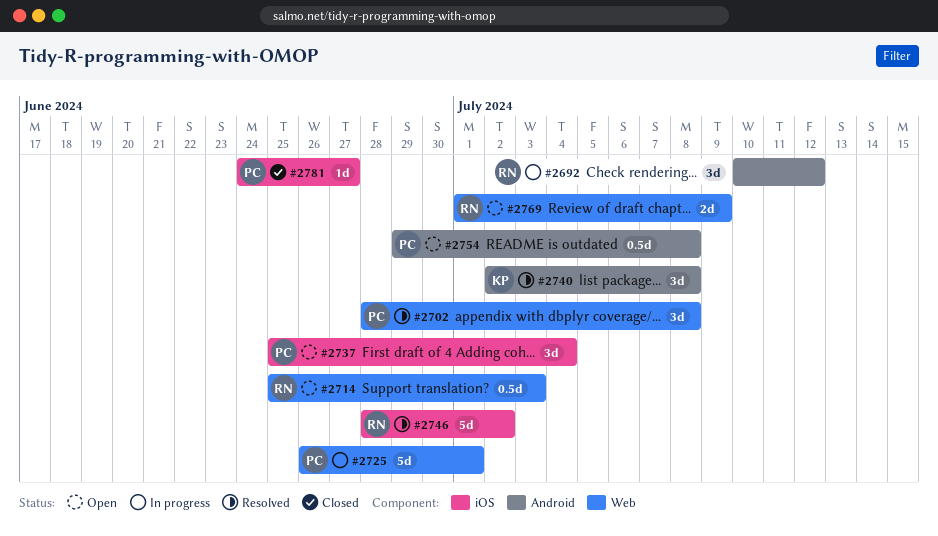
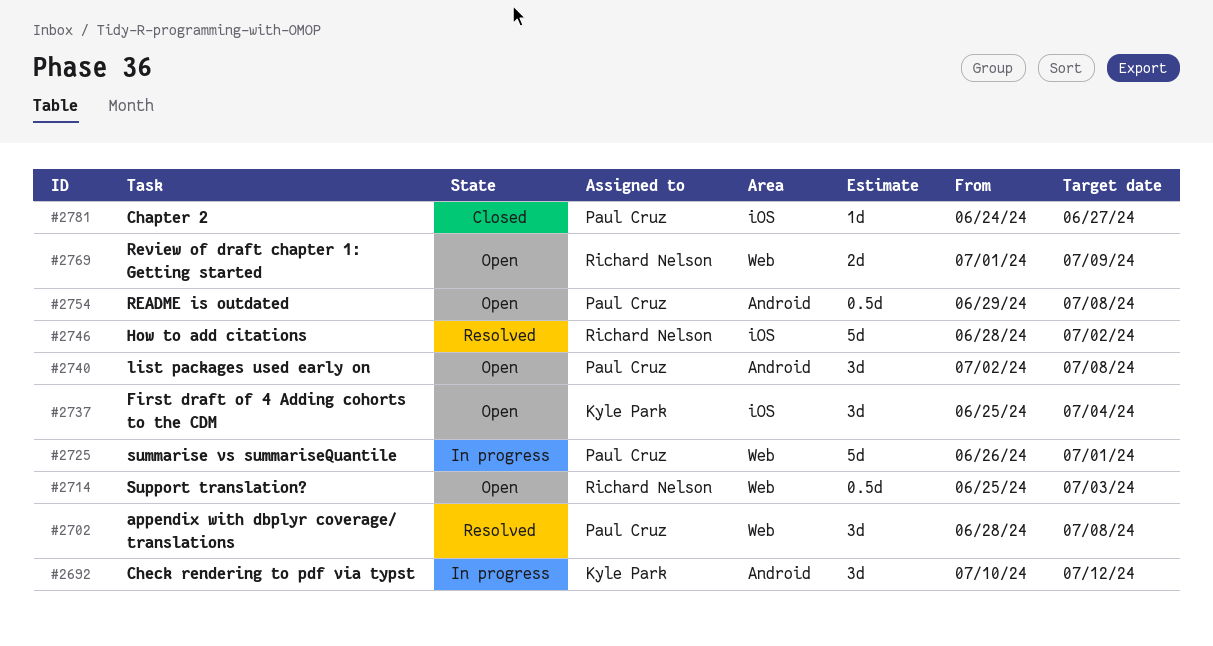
#2692, owner: Richard Nelson -> Kyle Park
#2737, owner: Paul Cruz -> Kyle Park
#2740, status: Resolved -> Open
#2740, owner: Kyle Park -> Paul Cruz

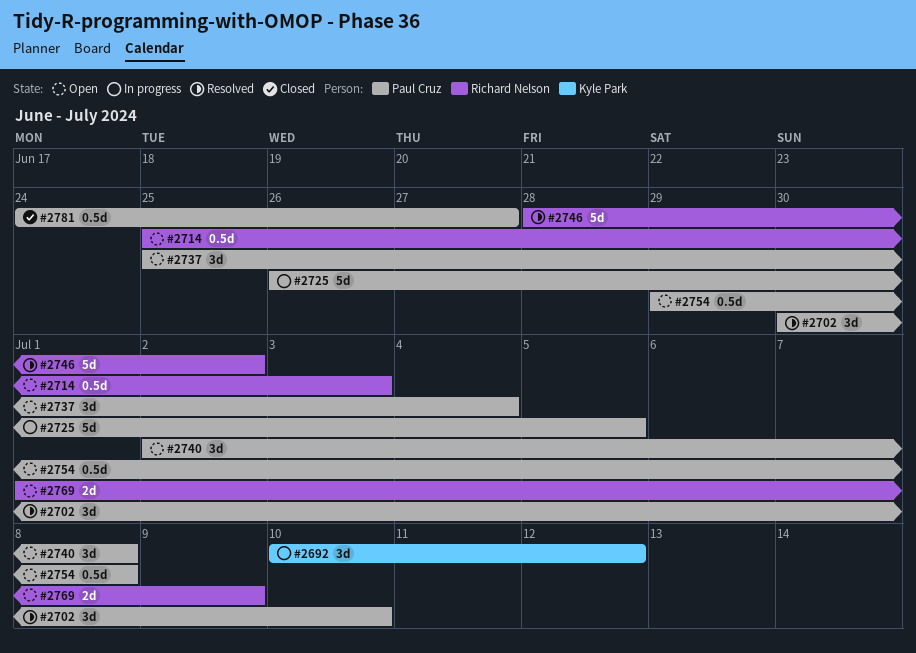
#2702, start: Jun 28 -> Jun 30
#2702, due: Jul 8 -> Jul 10
#2725, due: Jul 1 -> Jul 5
#2737, owner: Kyle Park -> Paul Cruz
#2781, estimate: 1d -> 0.5d

